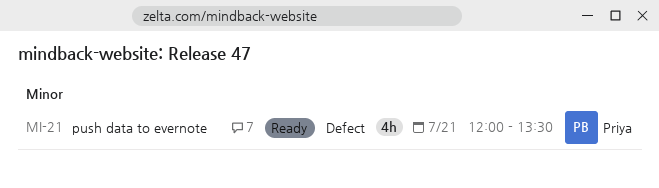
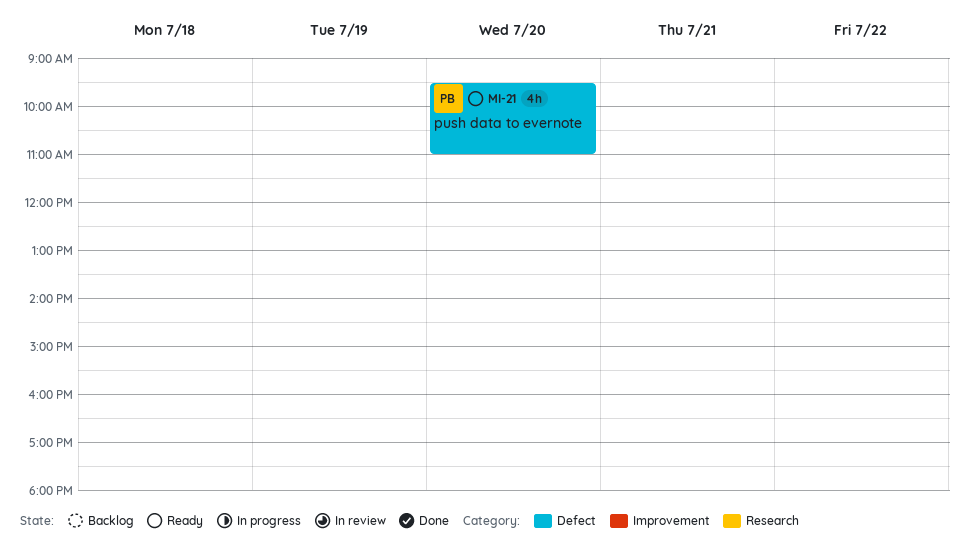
MI-21, day: Jul 21 -> Jul 20
MI-21, begins: 12:00 -> 09:30
MI-21, ends: 13:30 -> 11:00

